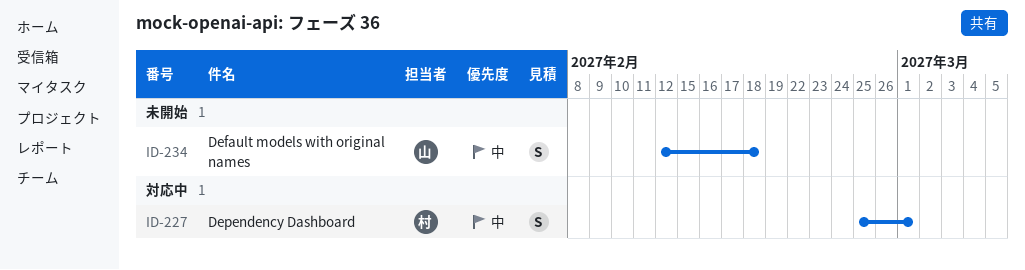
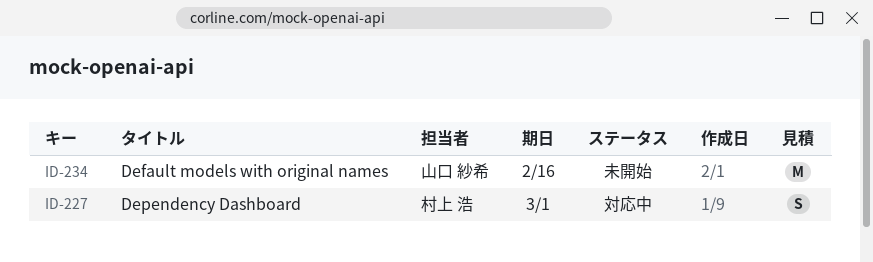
ID-234, estimate: S -> M
ID-234, due: Feb 18 -> Feb 16

